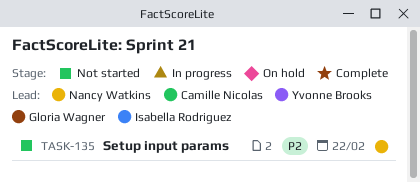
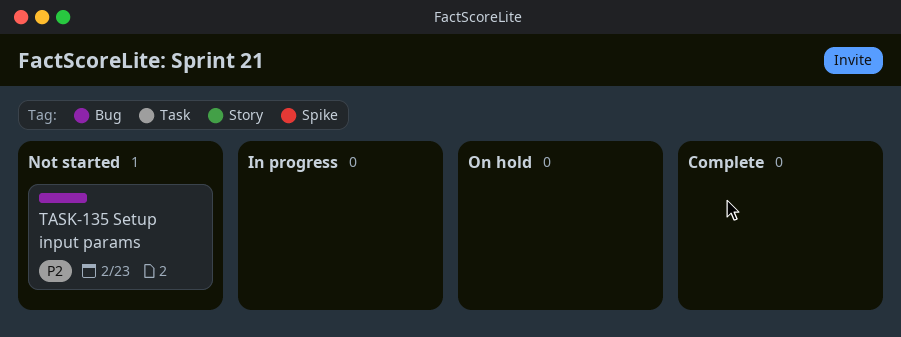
TASK-135, due: Feb 22 -> Feb 23

